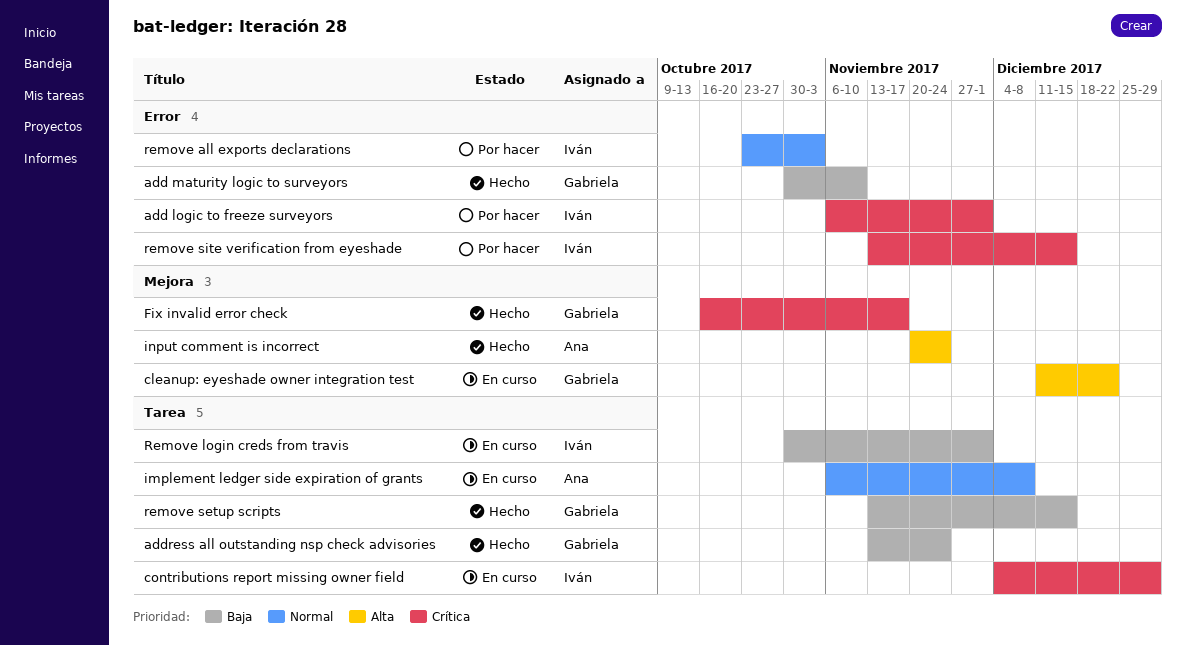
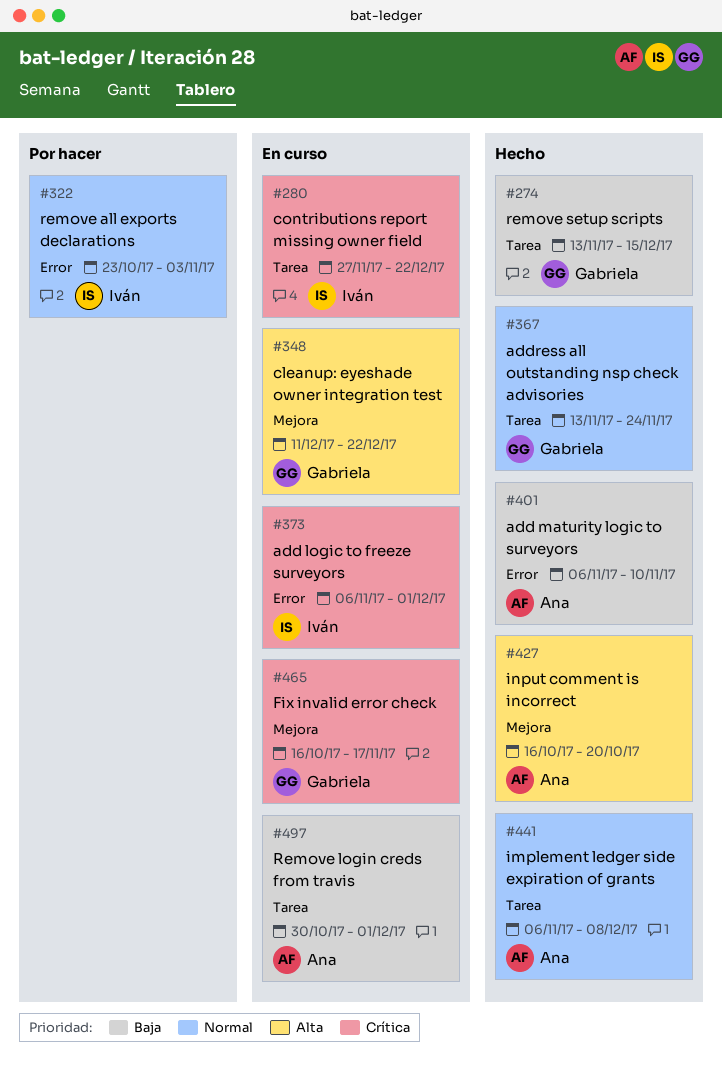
add logic to freeze surveyors, status: Por hacer -> En curso
add maturity logic to surveyors, owner: Gabriela -> Ana
add maturity logic to surveyors, start: Oct 30 -> Nov 6
address all outstanding nsp check advisories, priority: Baja -> Normal
contributions report missing owner field, start: Dec 4 -> Nov 27
contributions report missing owner field, due: Dec 29 -> Dec 22
Fix invalid error check, status: Hecho -> En curso
implement ledger side expiration of grants, status: En curso -> Hecho
input comment is incorrect, start: Nov 20 -> Oct 16
input comment is incorrect, due: Nov 24 -> Oct 20
Remove login creds from travis, owner: Iván -> Ana
remove site verification from eyeshade: present -> none

